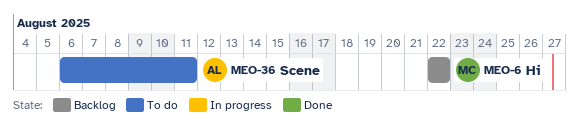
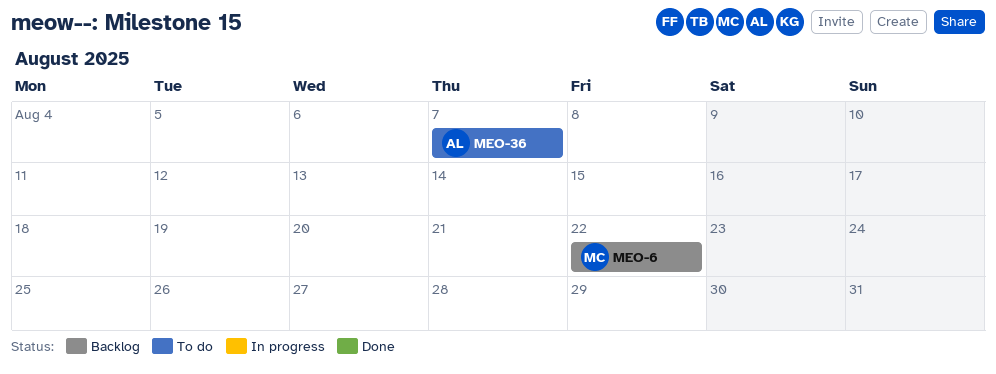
MEO-36, start: Aug 6 -> Aug 7
MEO-36, due: Aug 11 -> Aug 7

